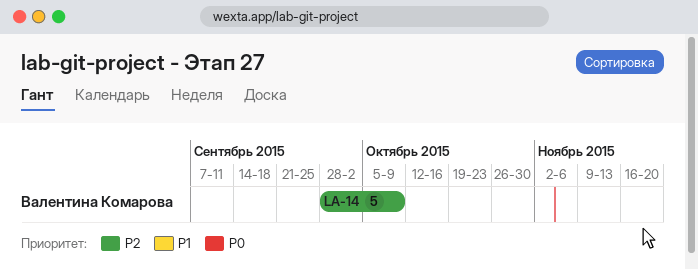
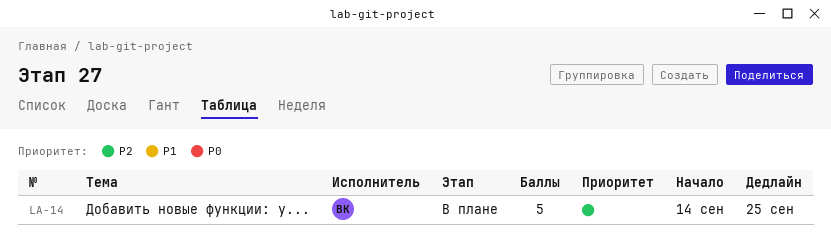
LA-14, start: Sep 28 -> Sep 14
LA-14, due: Oct 9 -> Sep 25

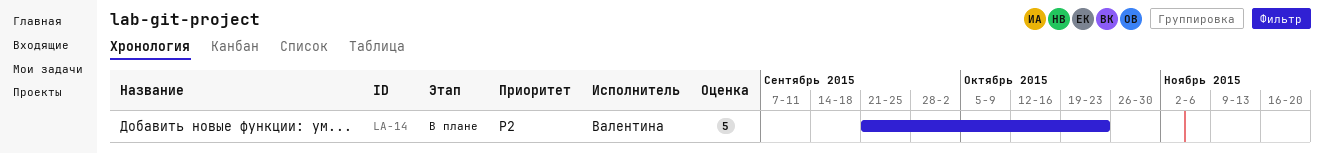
LA-14, start: Sep 14 -> Sep 21
LA-14, due: Sep 25 -> Oct 23

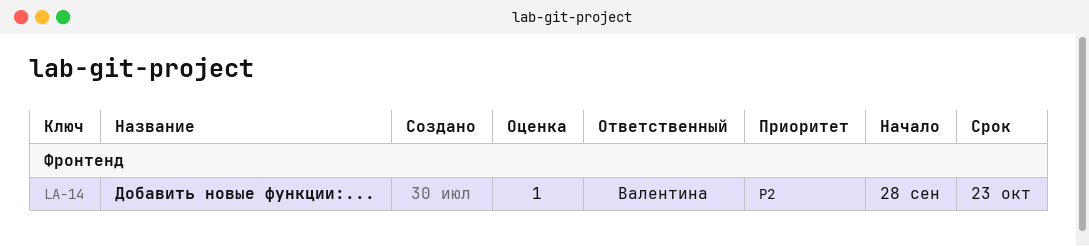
LA-14, estimate: 5 -> 1
LA-14, start: Sep 21 -> Sep 28

